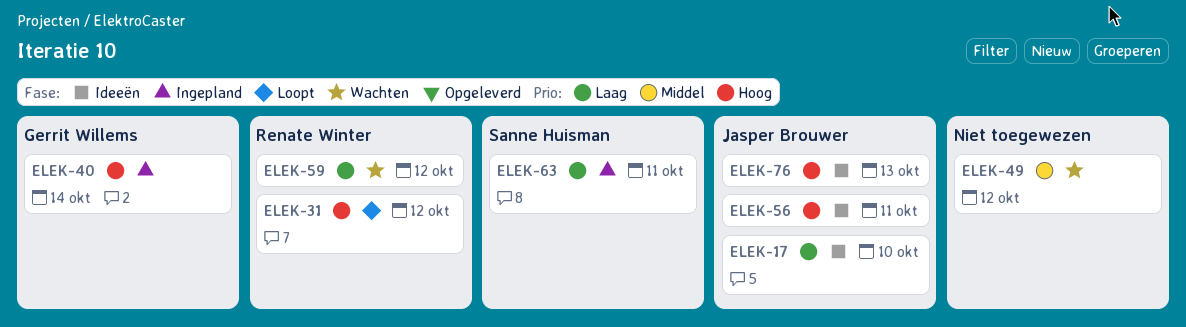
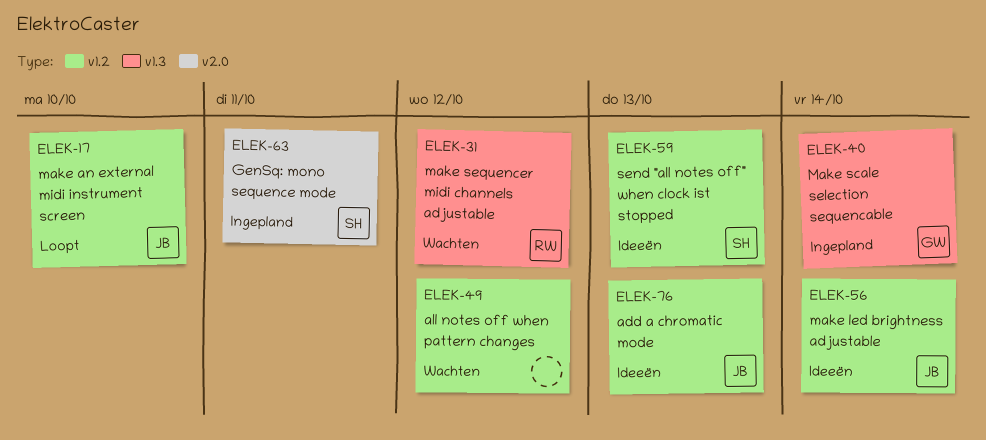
ELEK-17, status: Ideeën -> Loopt
ELEK-31, status: Loopt -> Wachten
ELEK-56, due: Oct 11 -> Oct 14
ELEK-59, status: Wachten -> Ideeën
ELEK-59, owner: Renate Winter -> Sanne Huisman
ELEK-59, due: Oct 12 -> Oct 13

